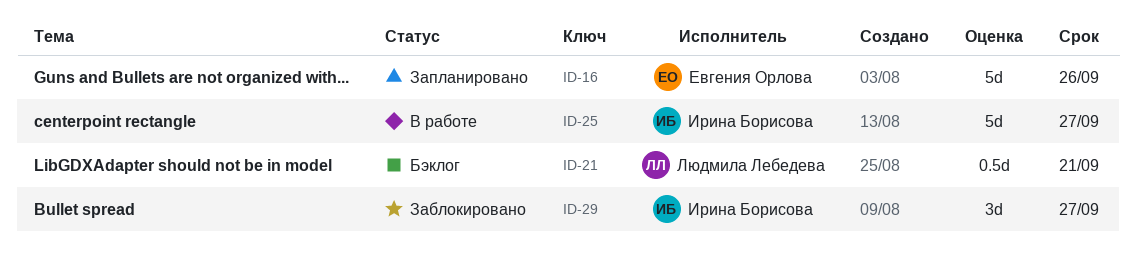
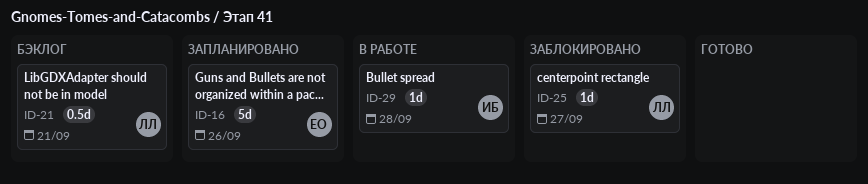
ID-25, status: В работе -> Заблокировано
ID-25, owner: Ирина Борисова -> Людмила Лебедева
ID-25, estimate: 5d -> 1d
ID-29, status: Заблокировано -> В работе
ID-29, estimate: 3d -> 1d
ID-29, due: Sep 27 -> Sep 28

